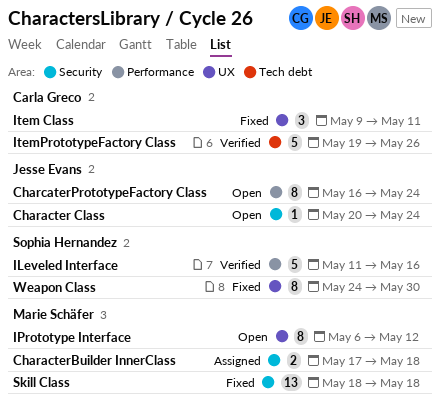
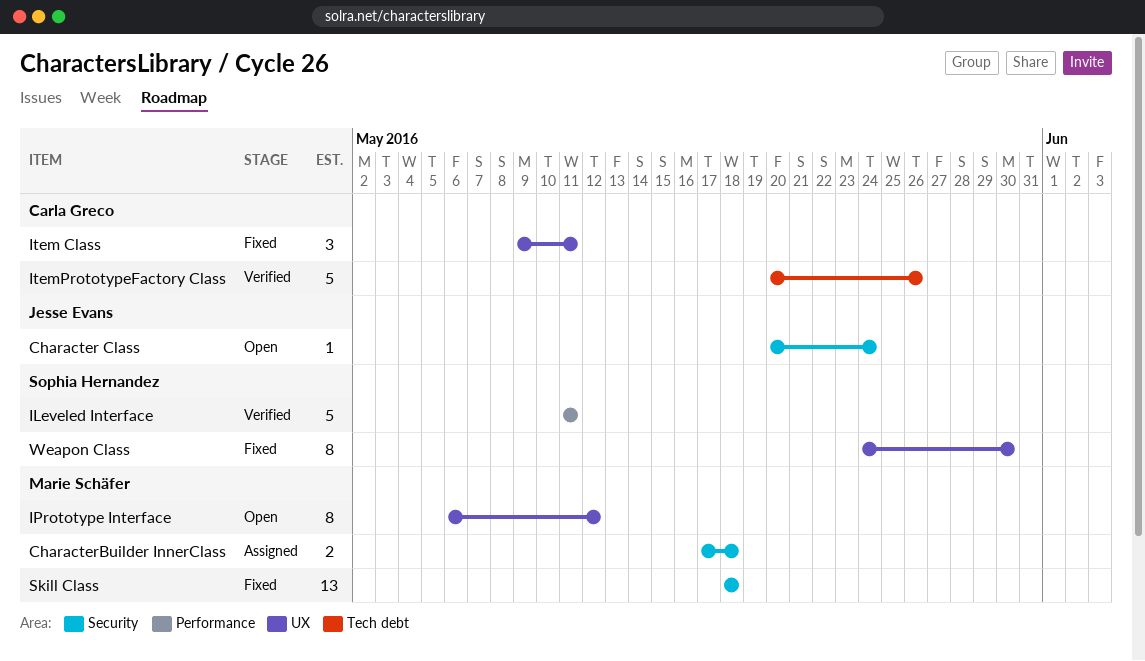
CharcaterPrototypeFactory Class: present -> none
ILeveled Interface, due: May 16 -> May 11
ItemPrototypeFactory Class, start: May 19 -> May 20

